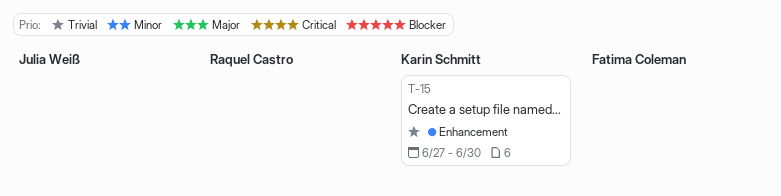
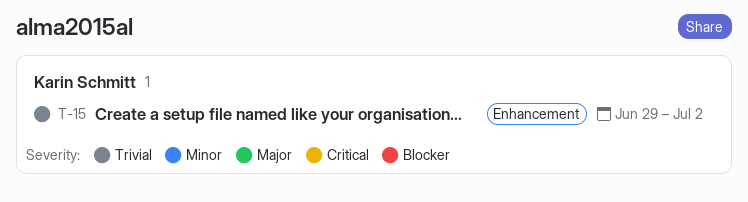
T-15, start: Jun 27 -> Jun 29
T-15, due: Jun 30 -> Jul 2

